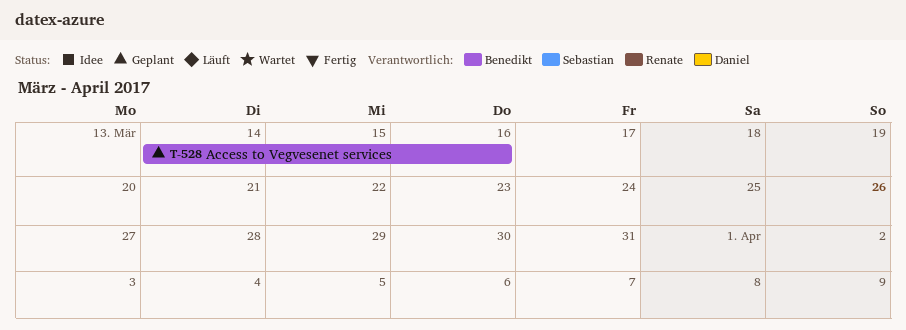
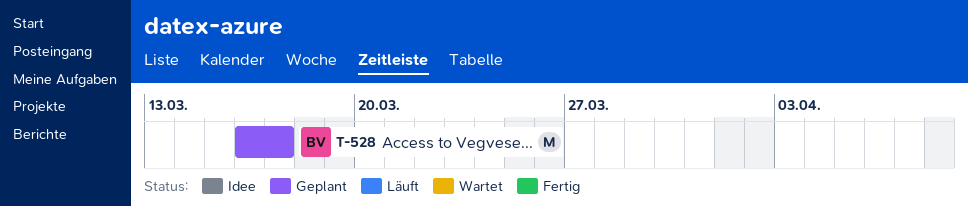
T-528, start: Mar 14 -> Mar 16
T-528, due: Mar 16 -> Mar 17

